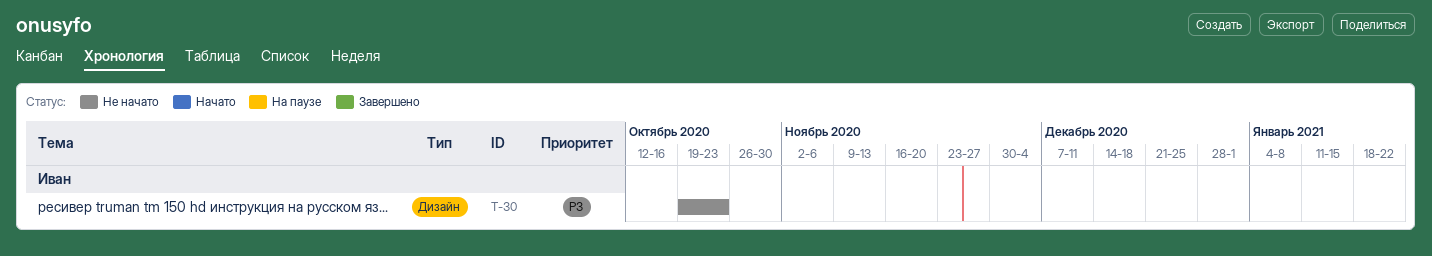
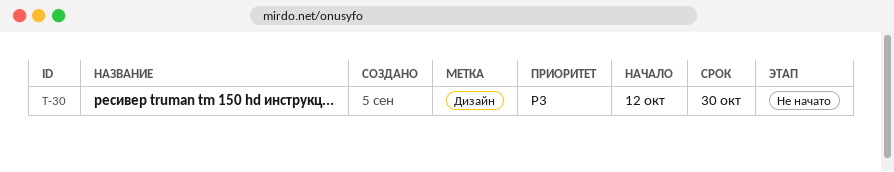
T-30, start: Oct 19 -> Oct 12
T-30, due: Oct 23 -> Oct 30

